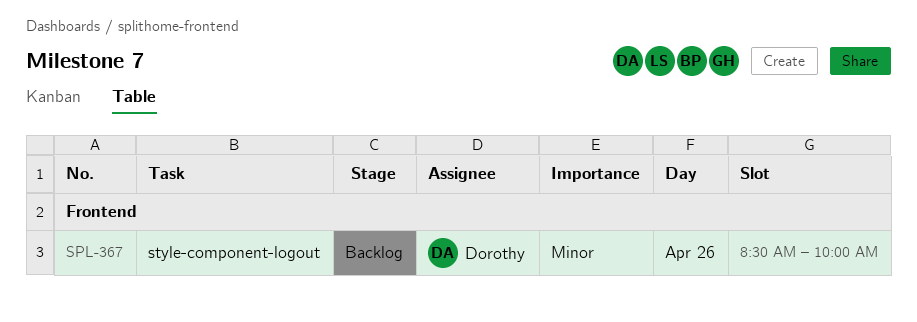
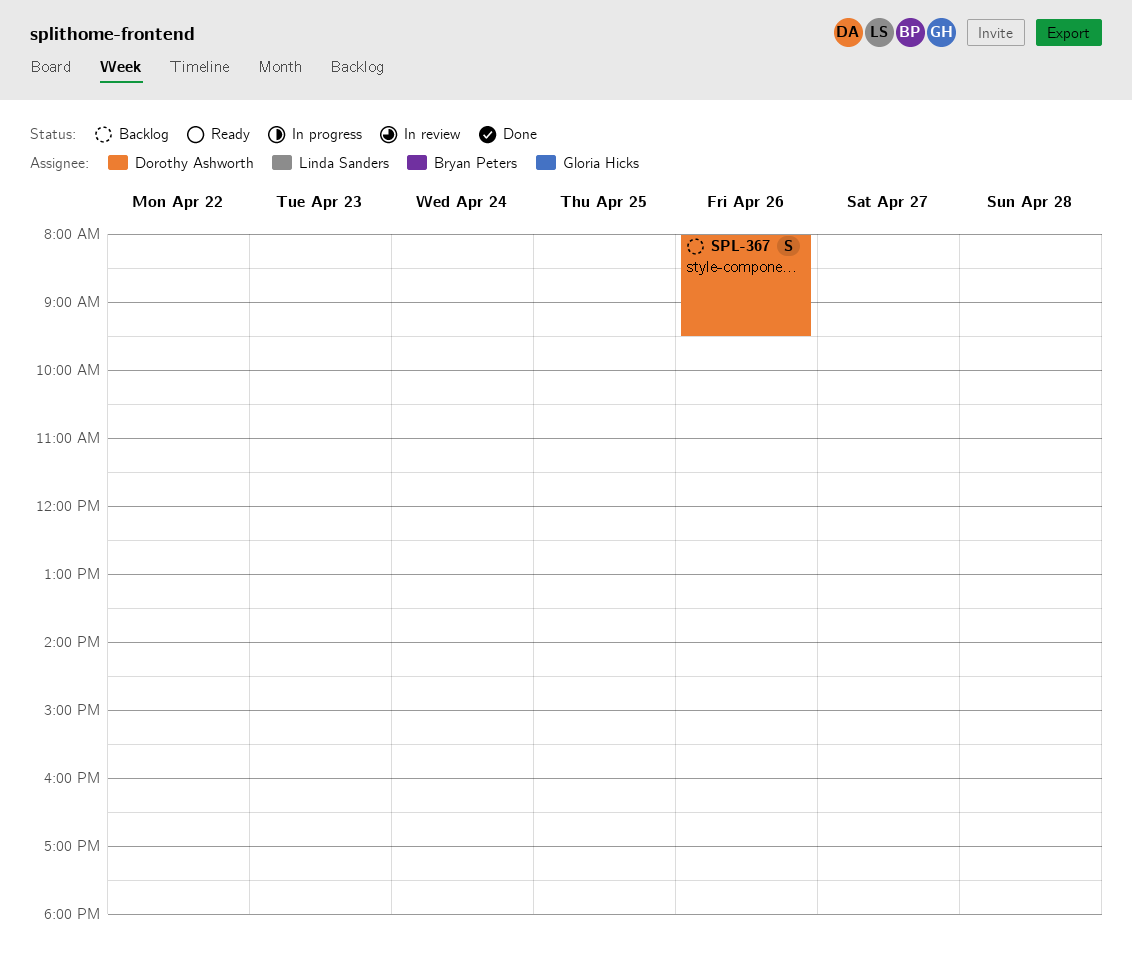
SPL-367, begins: 08:30 -> 08:00
SPL-367, ends: 10:00 -> 09:30

